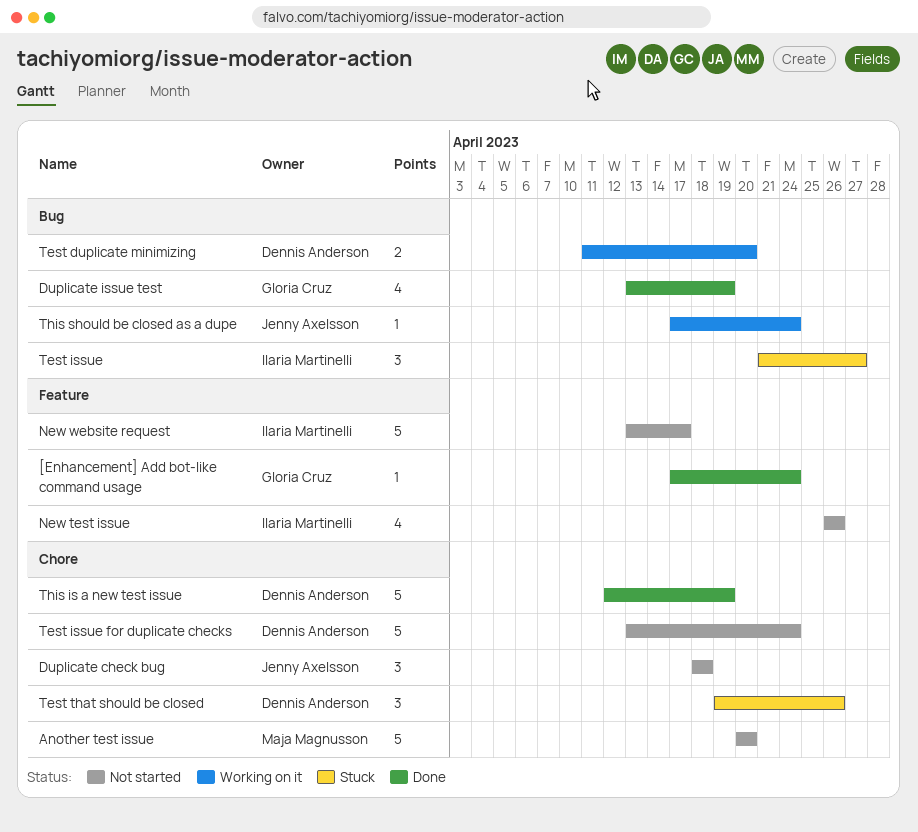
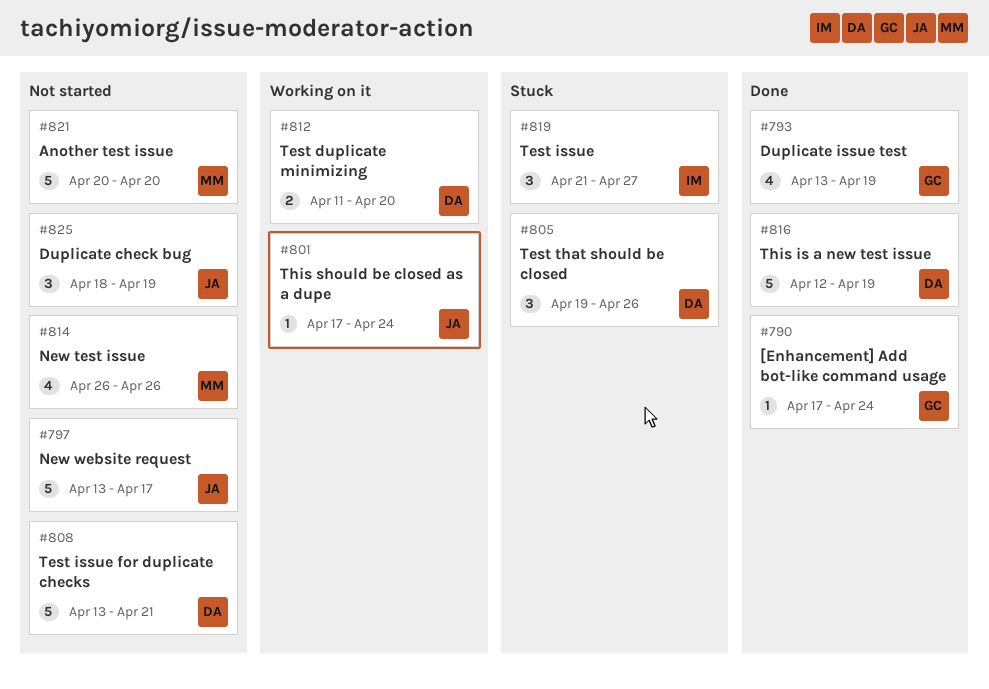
Duplicate check bug, due: Apr 18 -> Apr 19
New test issue, owner: Ilaria Martinelli -> Maja Magnusson
New website request, owner: Ilaria Martinelli -> Jenny Axelsson
Test issue for duplicate checks, due: Apr 24 -> Apr 21

